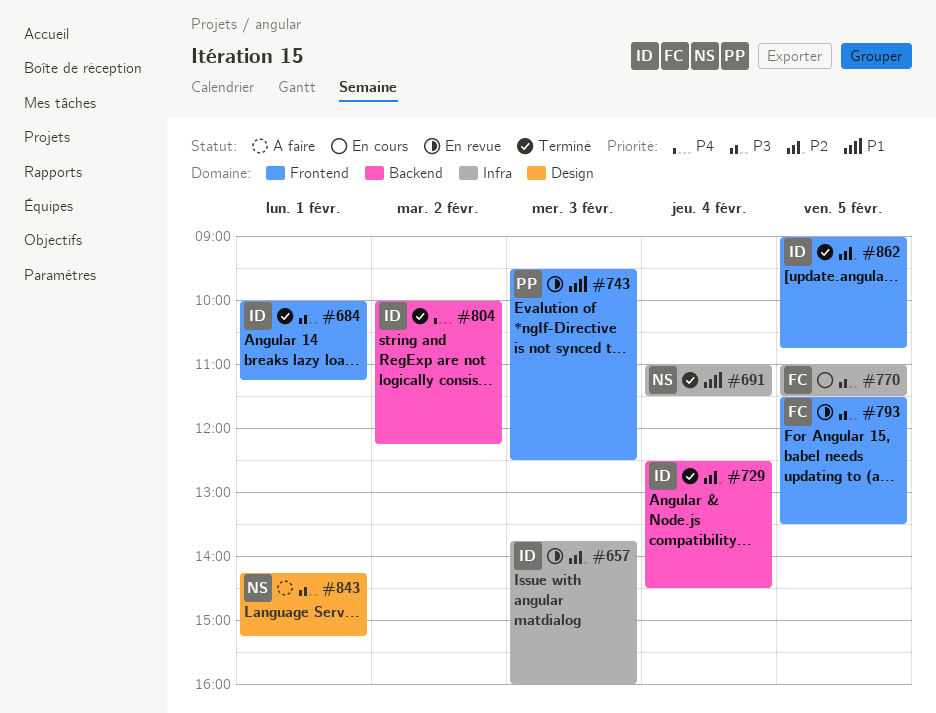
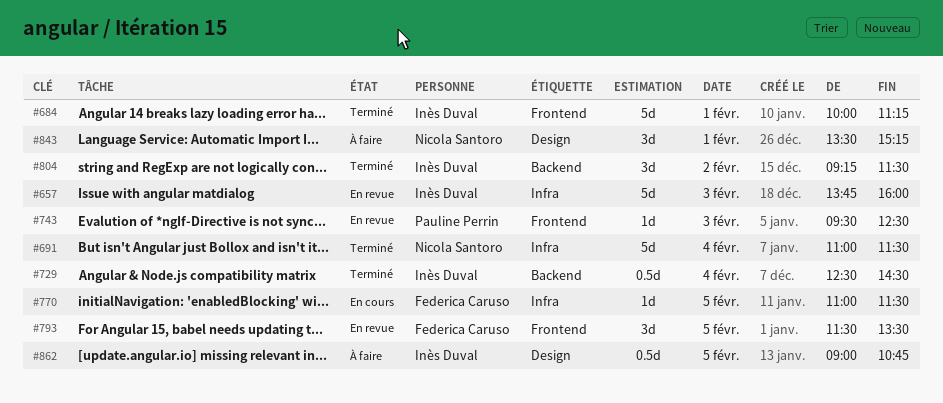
#804, begins: 10:00 -> 09:15
#804, ends: 12:15 -> 11:30
#843, begins: 14:15 -> 13:30
#862, status: Terminé -> À faire
#862, label: Frontend -> Design

